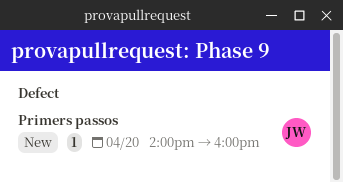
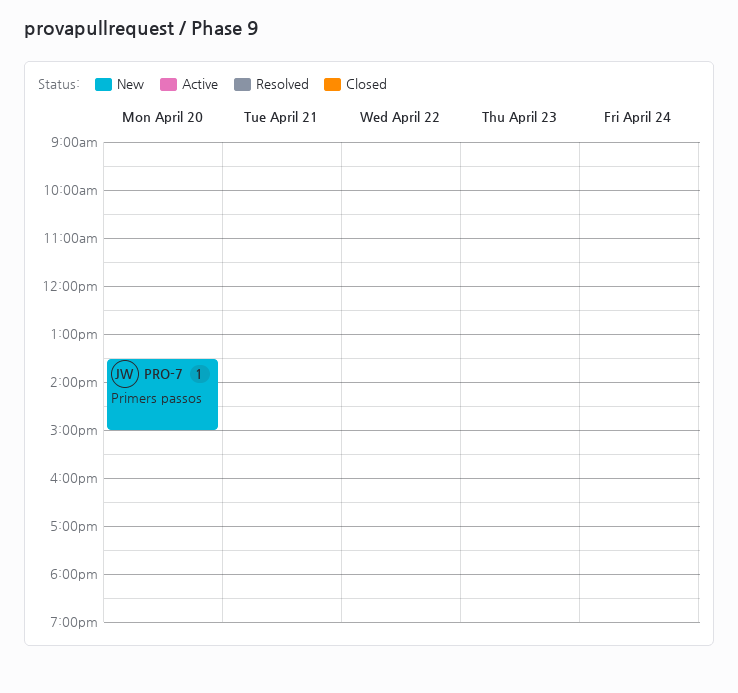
Primers passos, begins: 14:00 -> 13:30
Primers passos, ends: 16:00 -> 15:00

